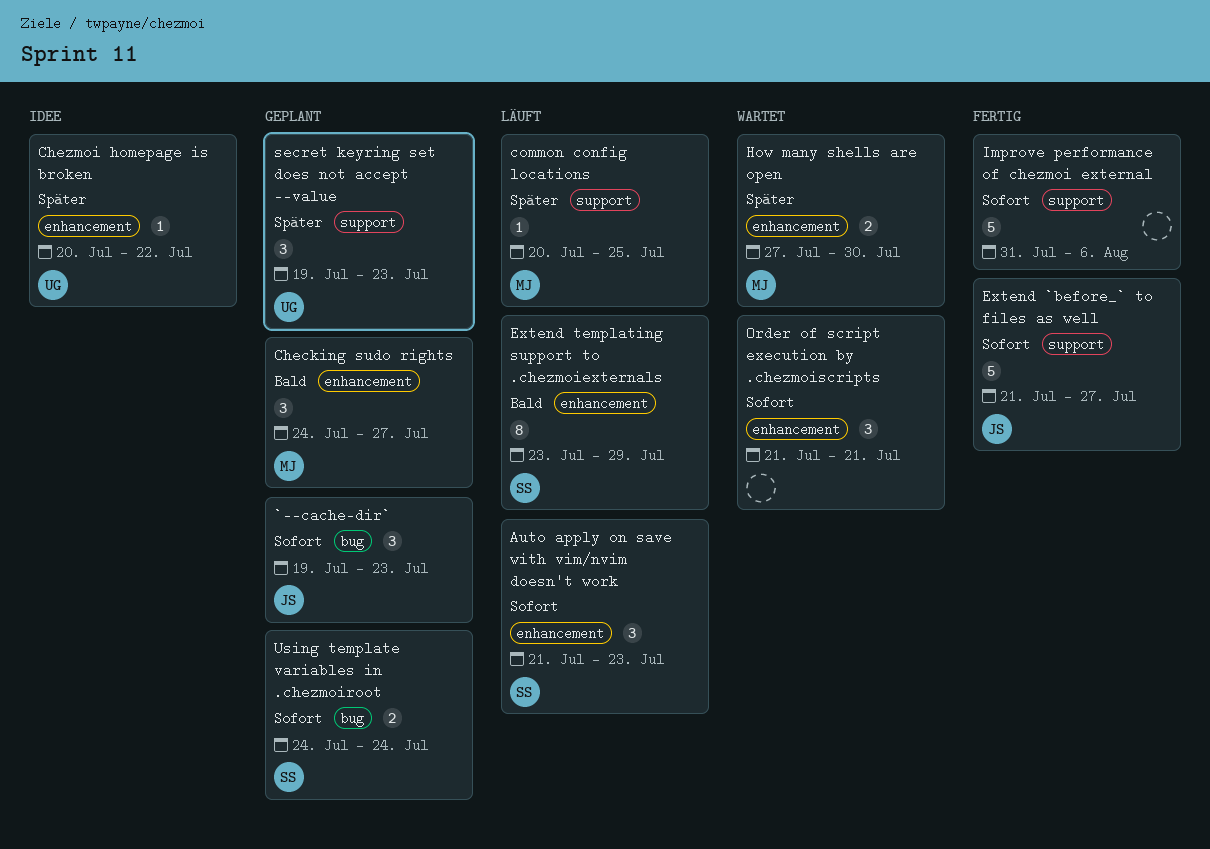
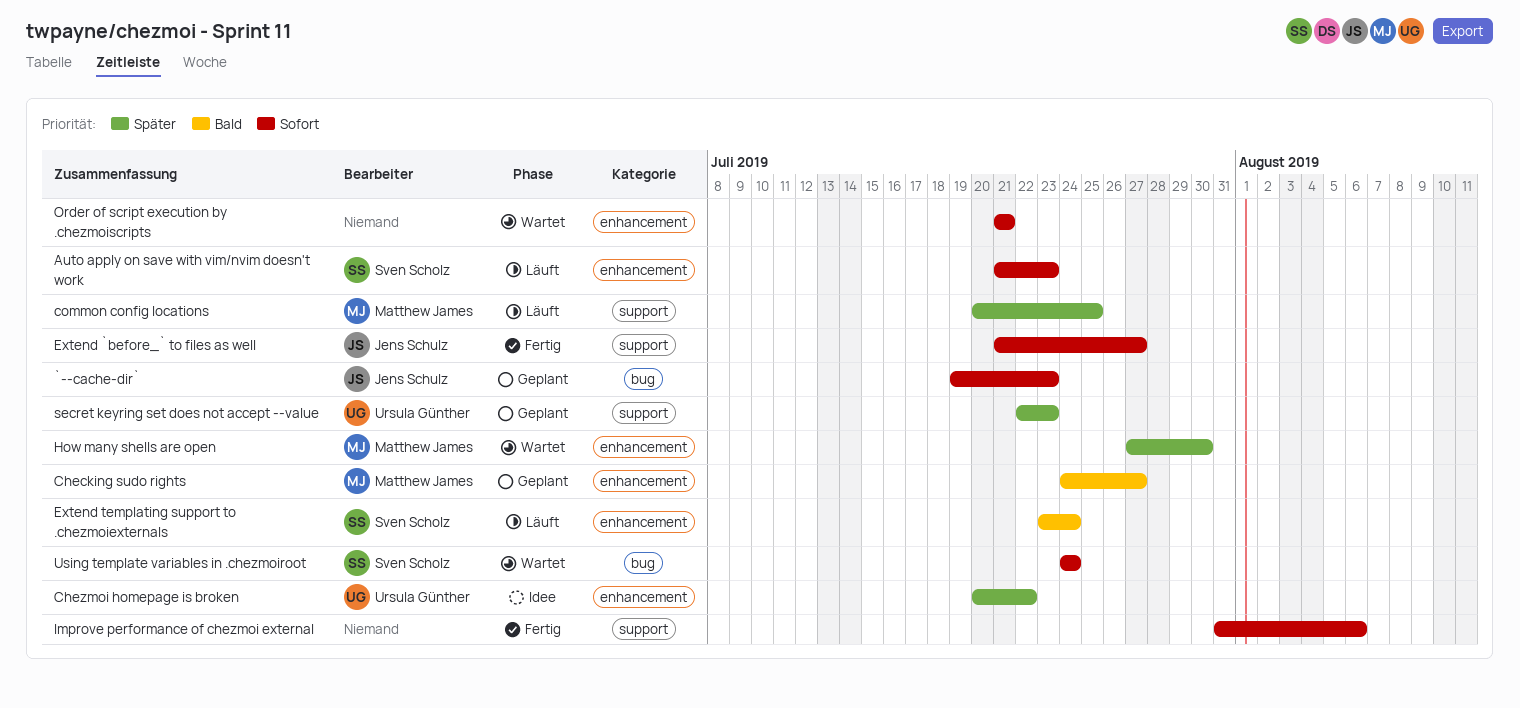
Extend templating support to .chezmoiexternals, due: Jul 29 -> Jul 24
secret keyring set does not accept --value, start: Jul 19 -> Jul 22
Using template variables in .chezmoiroot, status: Geplant -> Wartet

